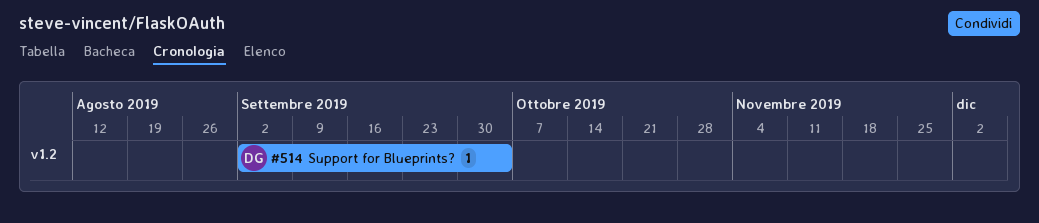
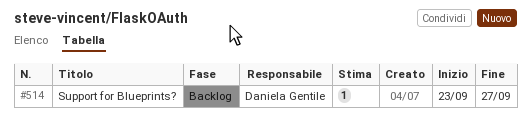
#514, start: Sep 2 -> Sep 23
#514, due: Oct 4 -> Sep 27

